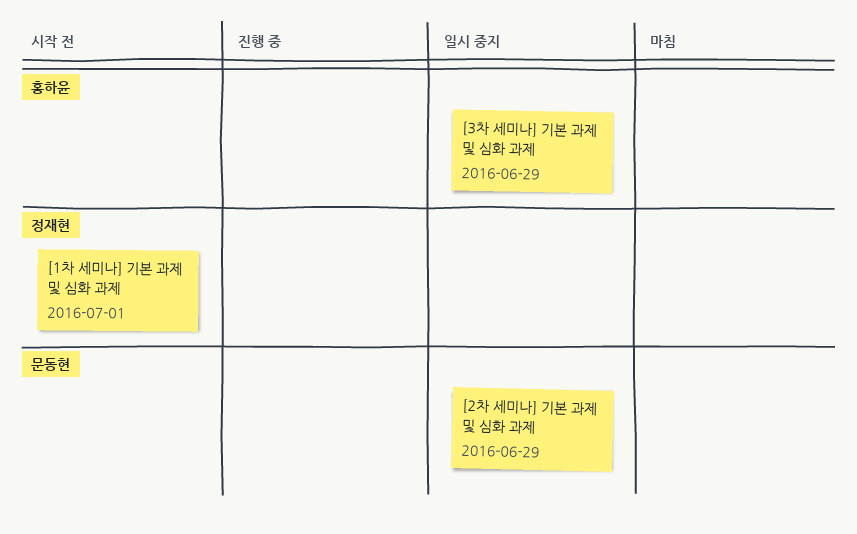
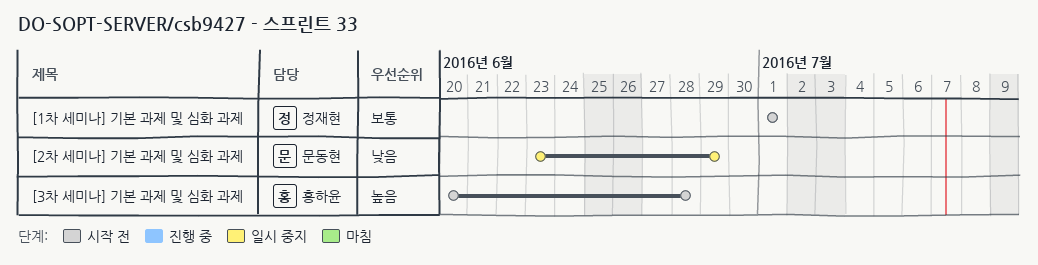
[3차 세미나] 기본 과제 및 심화 과제, status: 일시 중지 -> 시작 전
[3차 세미나] 기본 과제 및 심화 과제, due: Jun 29 -> Jun 28

